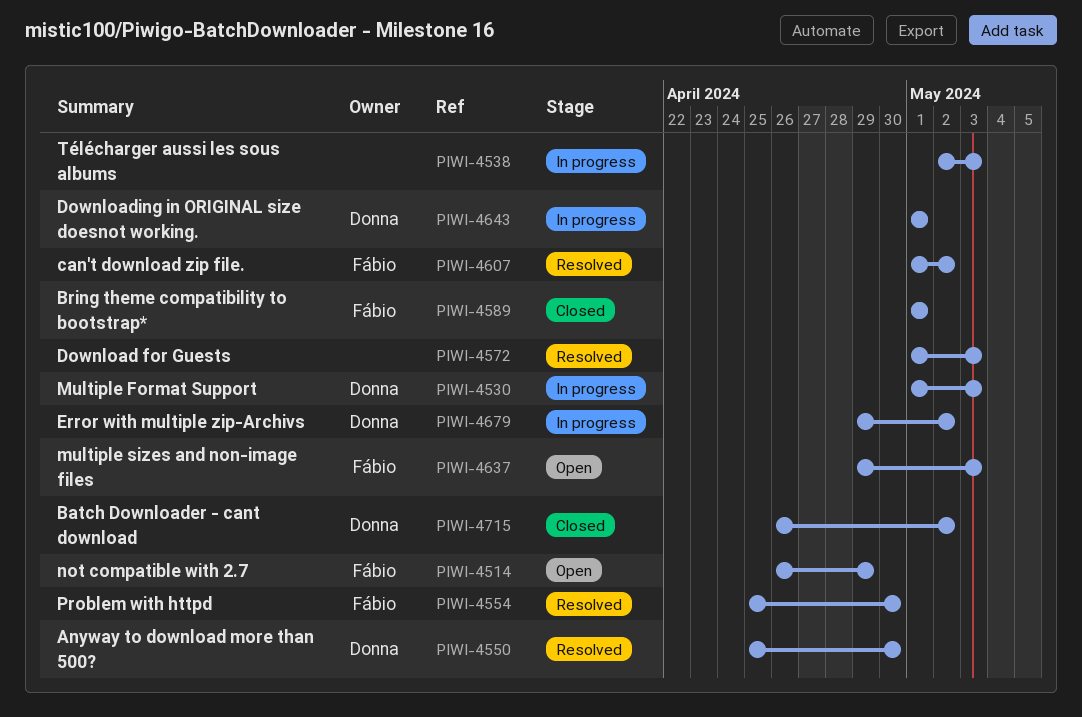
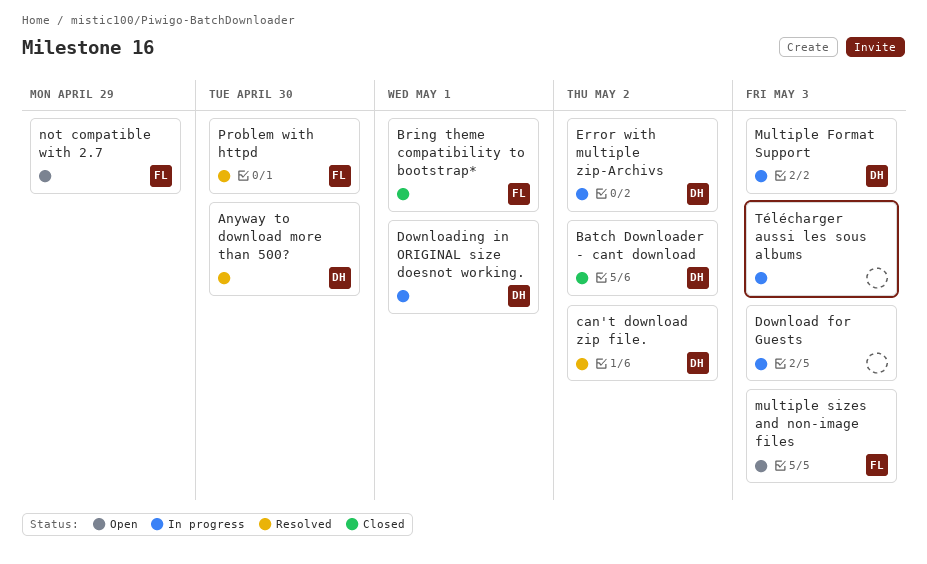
can't download zip file., owner: Fábio -> Donna
Download for Guests, status: Resolved -> In progress

